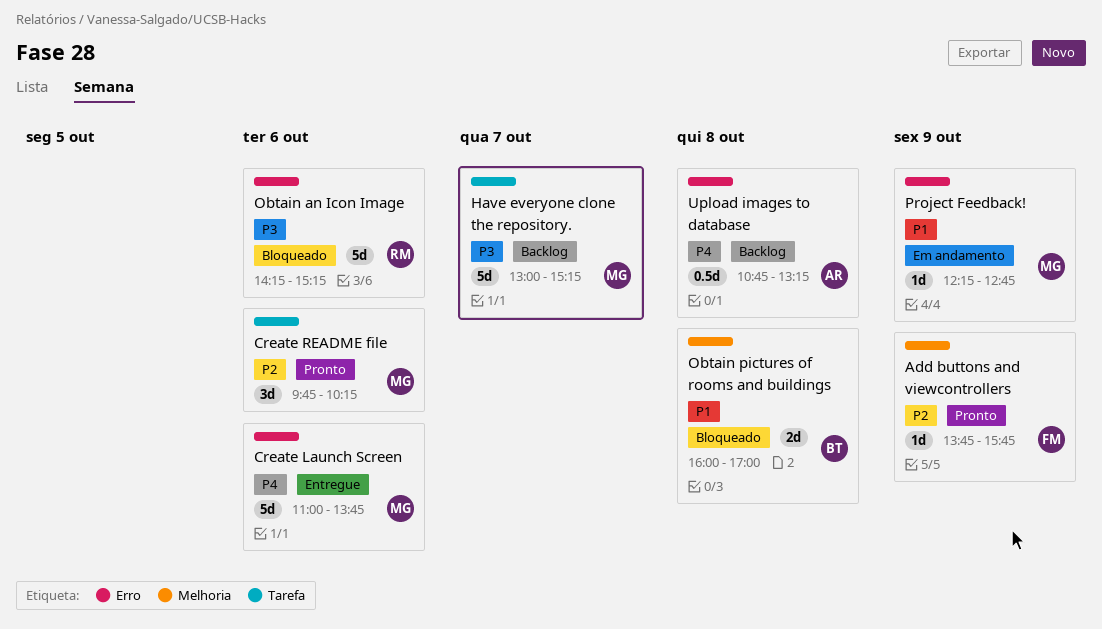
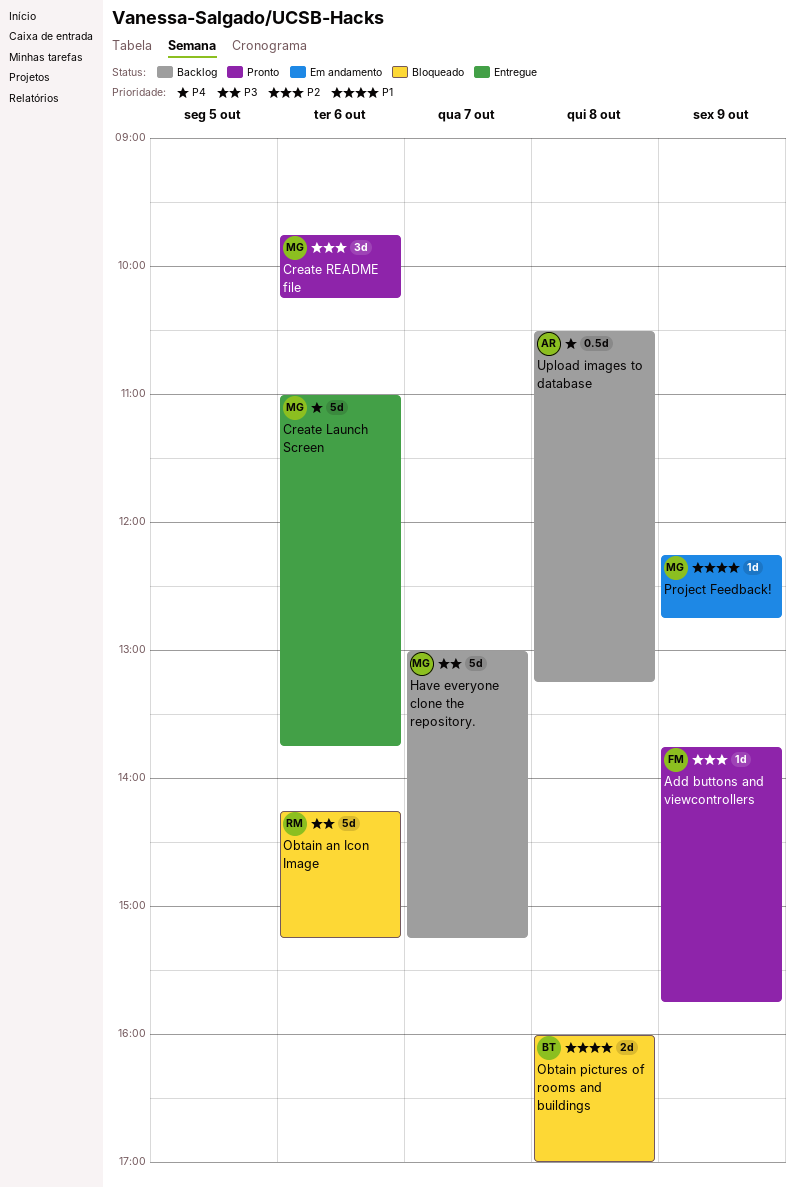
Upload images to database, begins: 10:45 -> 10:30

